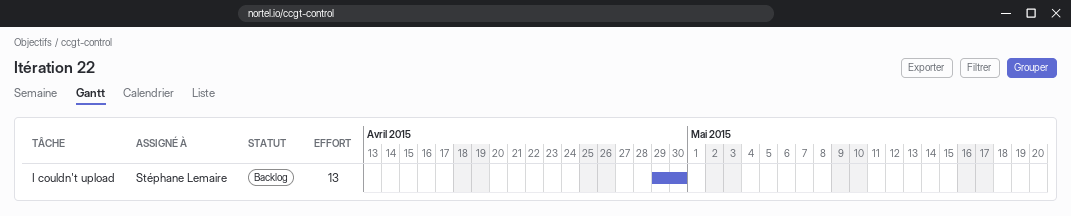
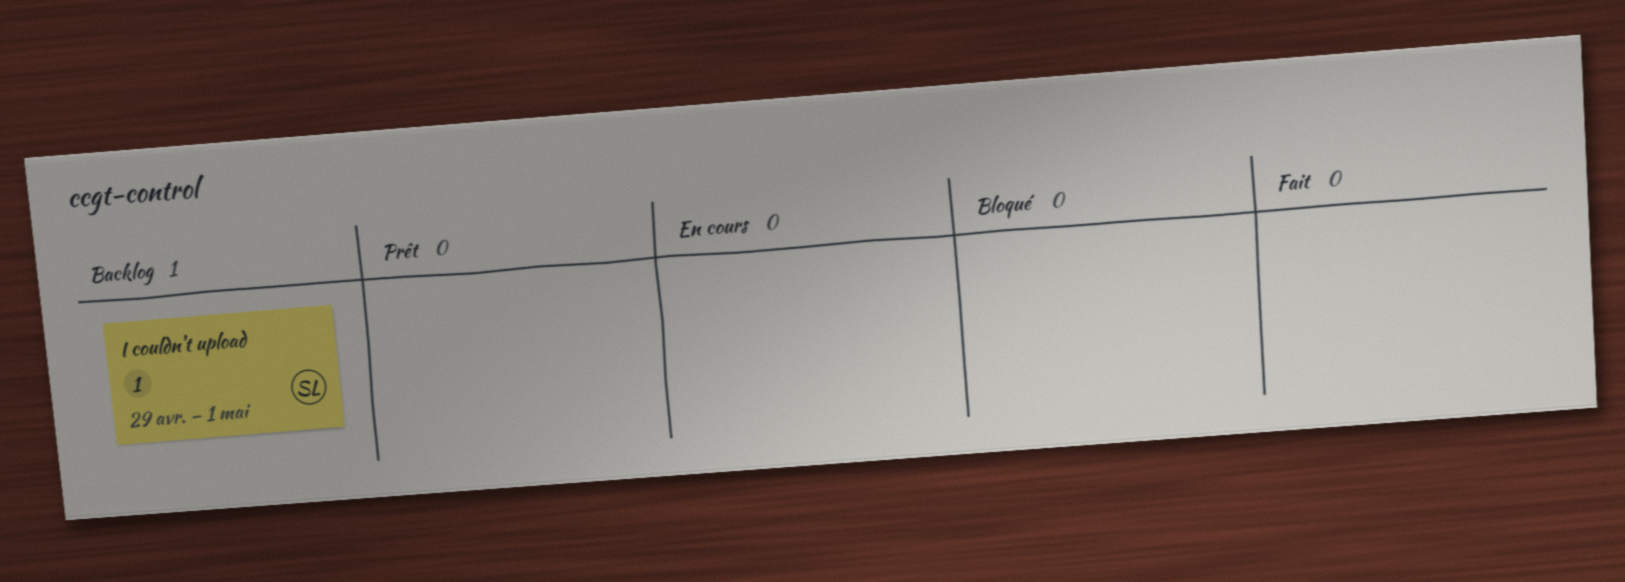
I couldn't upload, estimate: 13 -> 1
I couldn't upload, due: Apr 30 -> May 1

